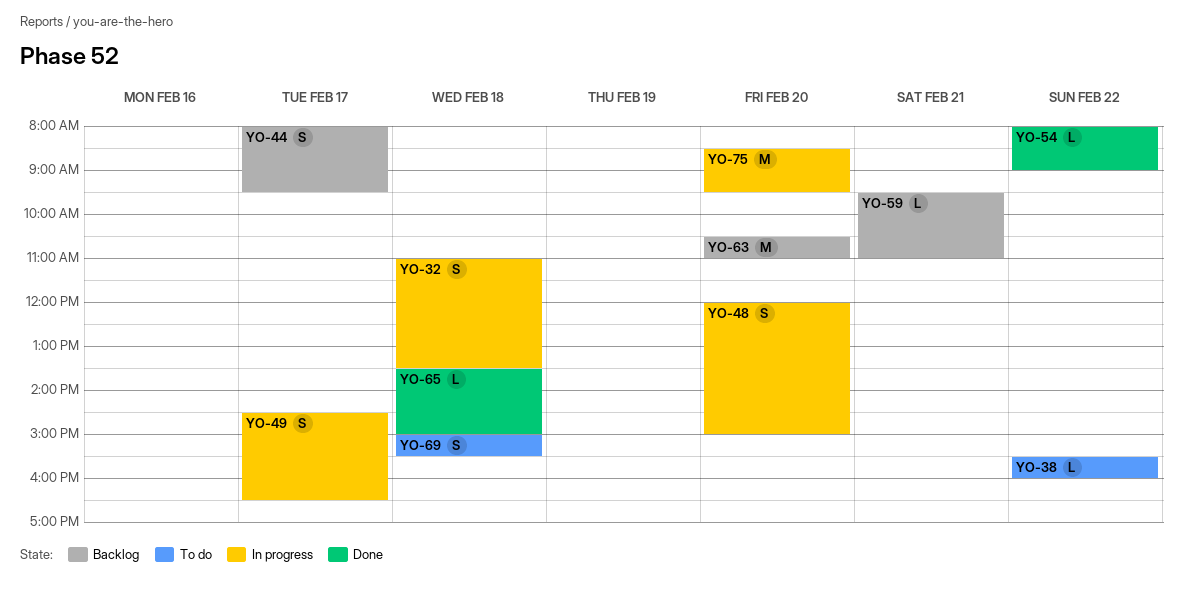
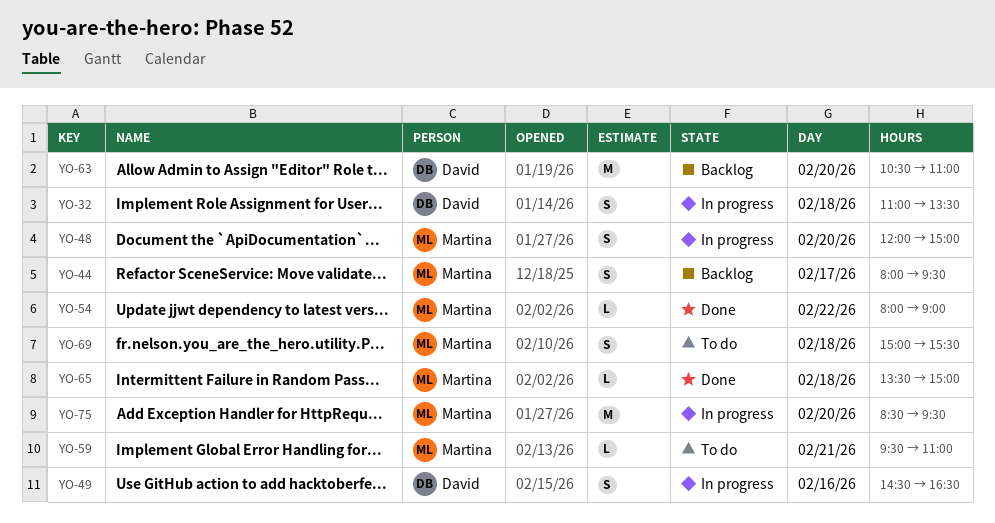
YO-38: present -> none
YO-49, day: Feb 17 -> Feb 16
YO-59, status: Backlog -> To do

